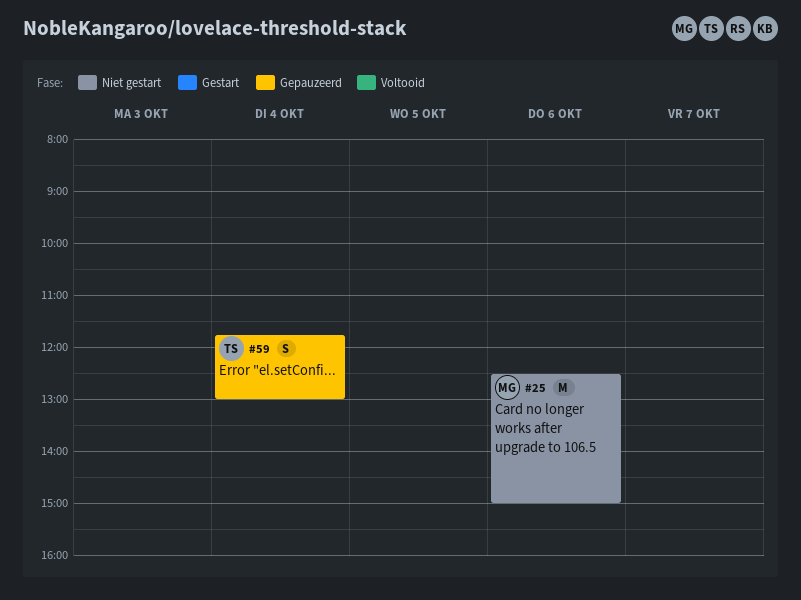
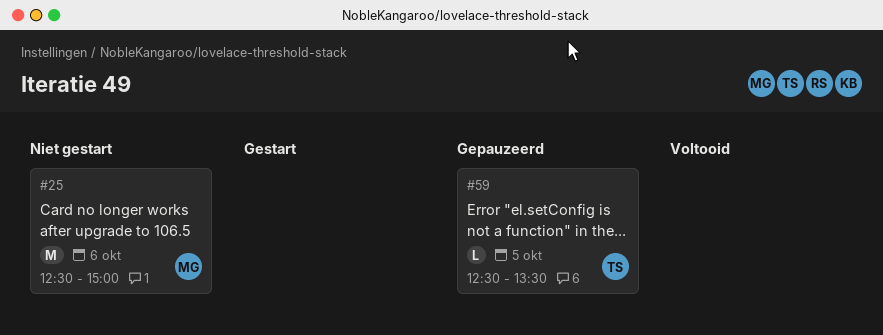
#59, estimate: S -> L
#59, day: Oct 4 -> Oct 5
#59, begins: 11:45 -> 12:30
#59, ends: 13:00 -> 13:30

